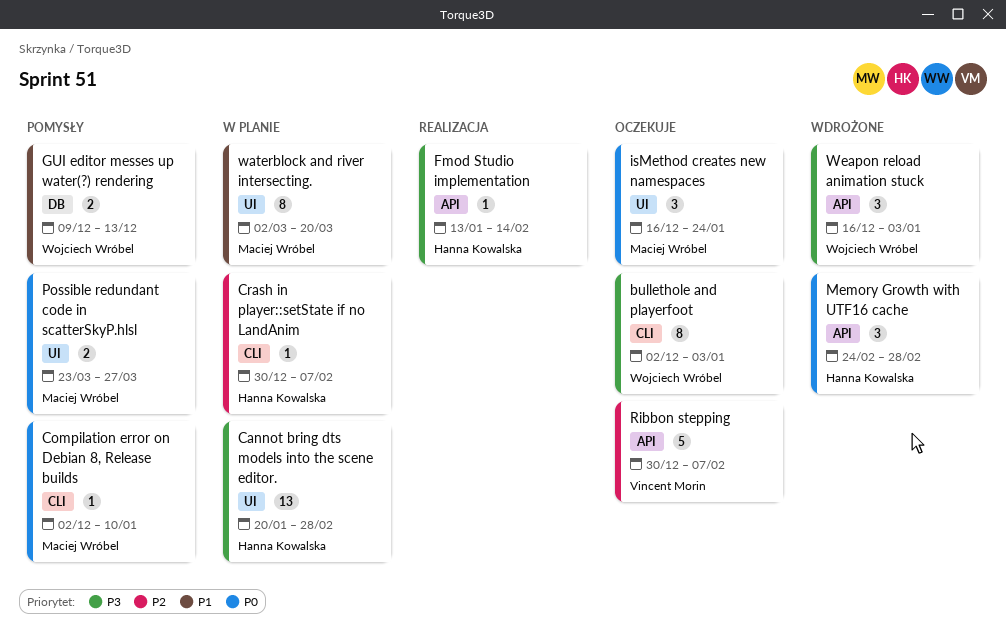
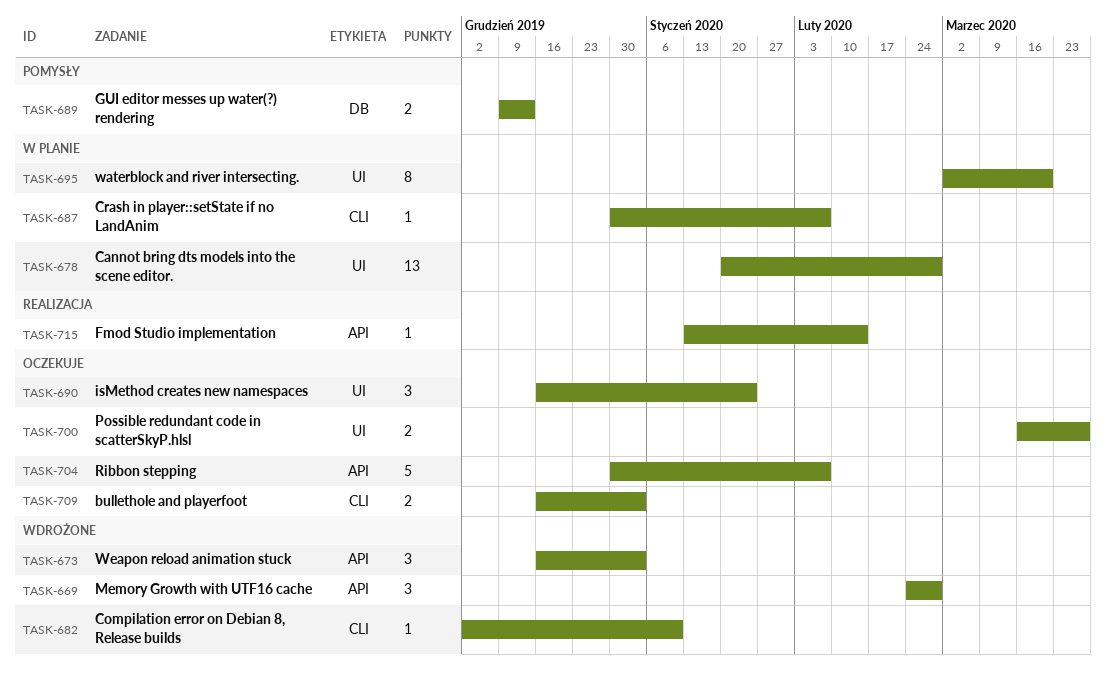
bullethole and playerfoot, estimate: 8 -> 2
bullethole and playerfoot, start: Dec 2 -> Dec 16
Compilation error on Debian 8, Release builds, status: Pomysły -> Wdrożone
Possible redundant code in scatterSkyP.hlsl, status: Pomysły -> Oczekuje
Possible redundant code in scatterSkyP.hlsl, start: Mar 23 -> Mar 16

